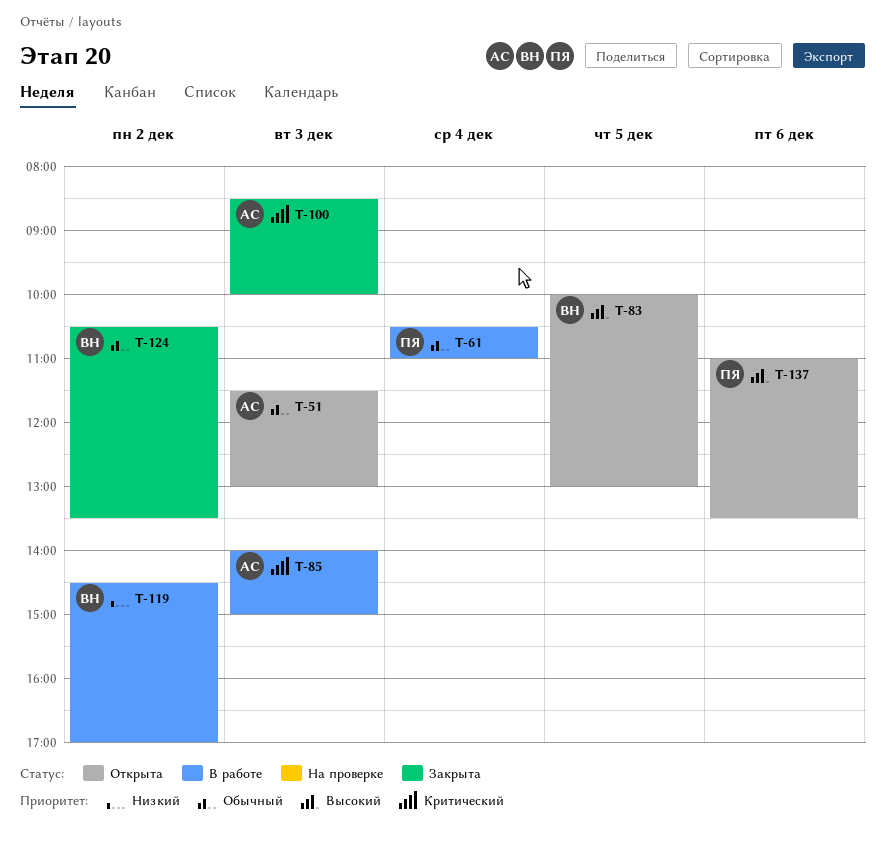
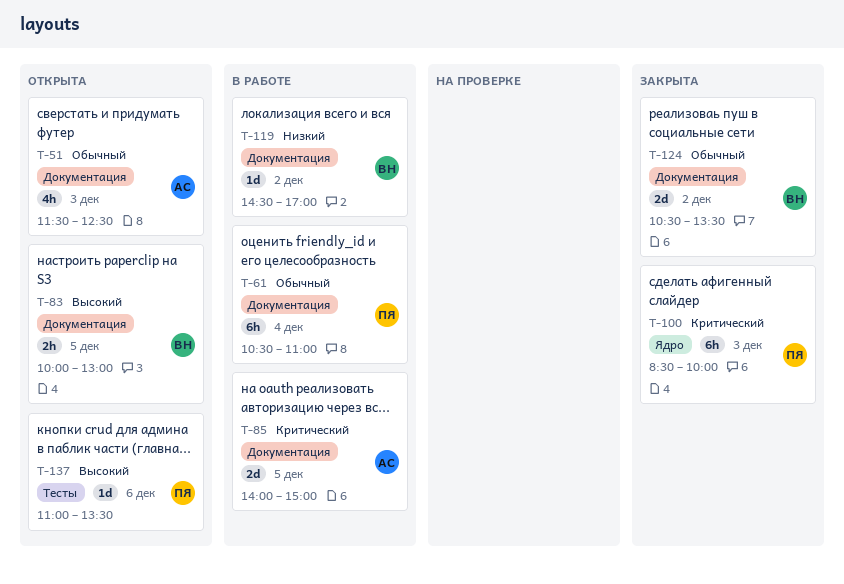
T-51, ends: 13:00 -> 12:30
T-85, day: Dec 3 -> Dec 5
T-100, owner: АС -> ПЯ

